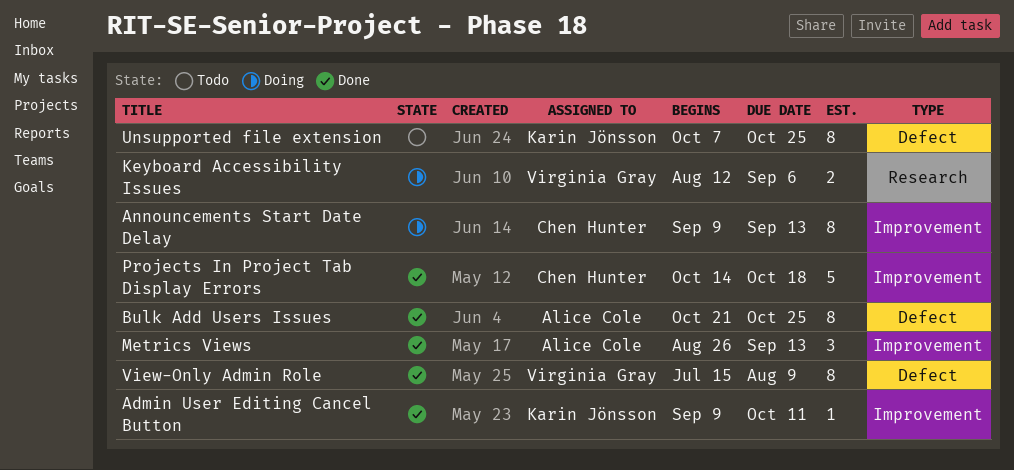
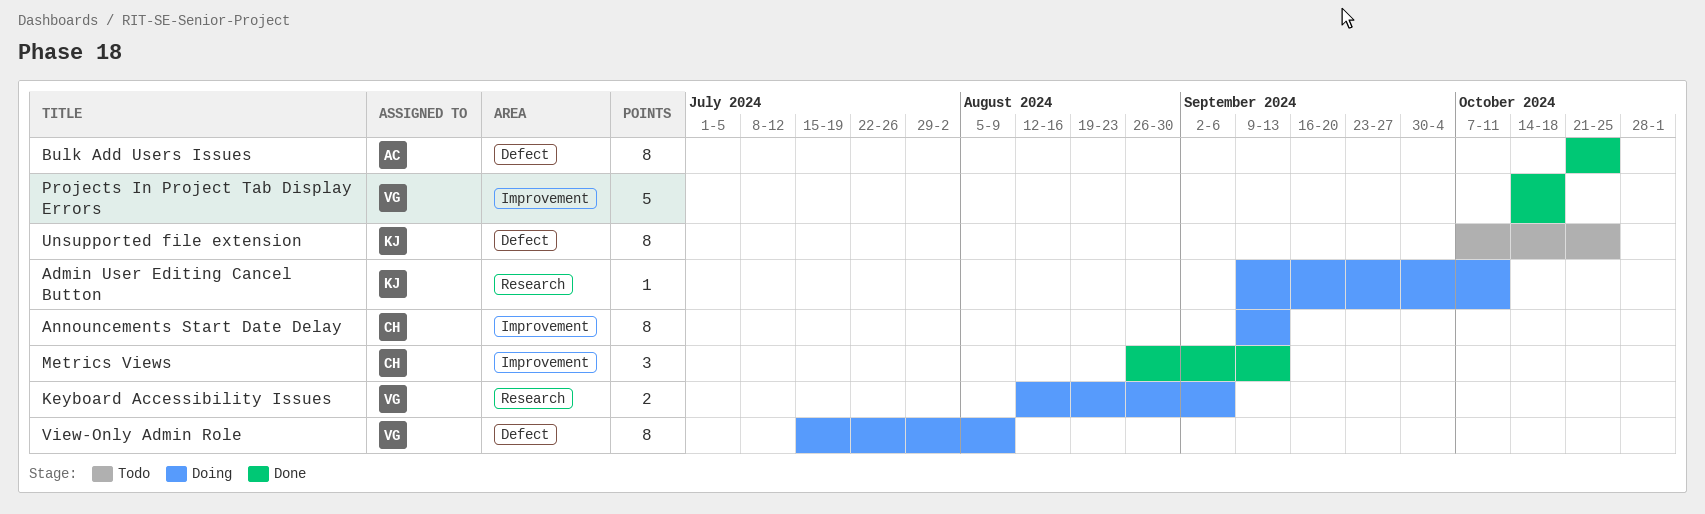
Admin User Editing Cancel Button, status: Done -> Doing
Admin User Editing Cancel Button, label: Improvement -> Research
Metrics Views, owner: Alice Cole -> Chen Hunter
Projects In Project Tab Display Errors, owner: Chen Hunter -> Virginia Gray
View-Only Admin Role, status: Done -> Doing

